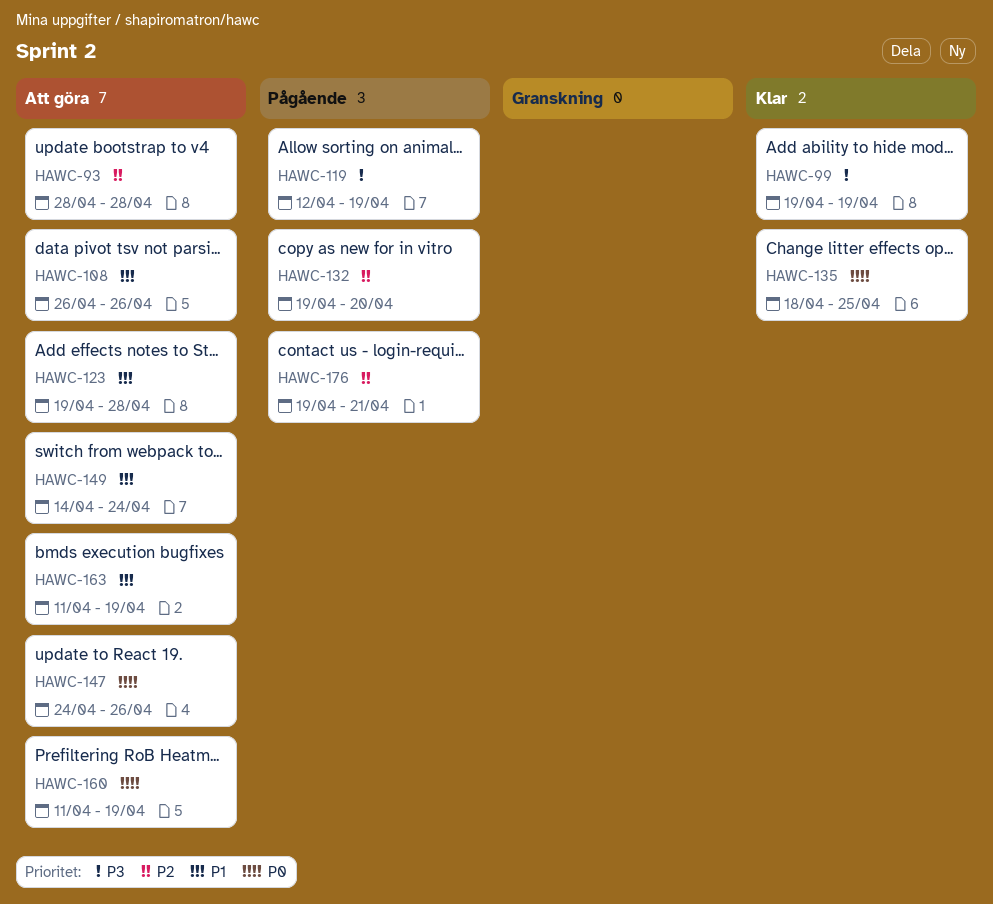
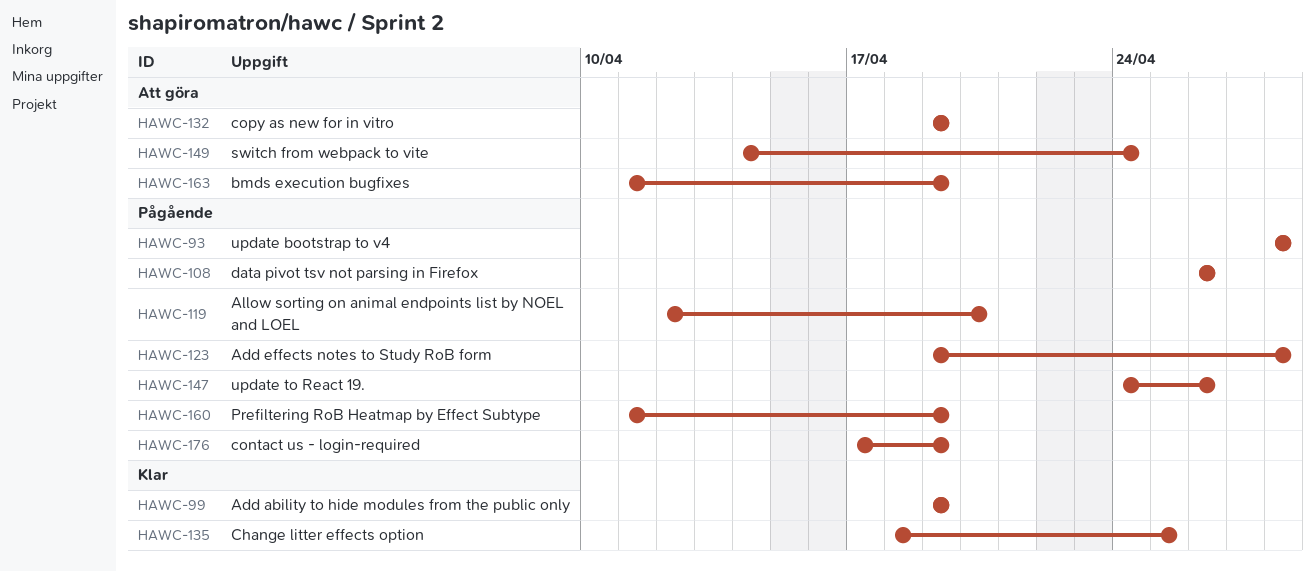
HAWC-93, status: Att göra -> Pågående
HAWC-108, status: Att göra -> Pågående
HAWC-119, due: Apr 19 -> Apr 20
HAWC-123, status: Att göra -> Pågående
HAWC-132, status: Pågående -> Att göra
HAWC-132, due: Apr 20 -> Apr 19
HAWC-147, status: Att göra -> Pågående
HAWC-160, status: Att göra -> Pågående
HAWC-176, start: Apr 19 -> Apr 17
HAWC-176, due: Apr 21 -> Apr 19

